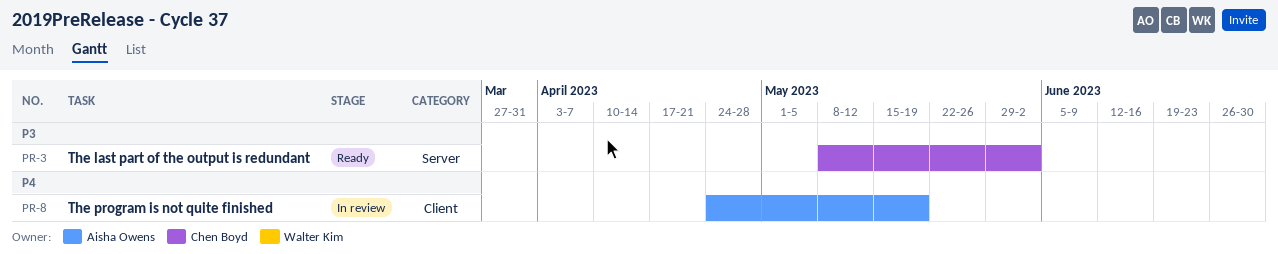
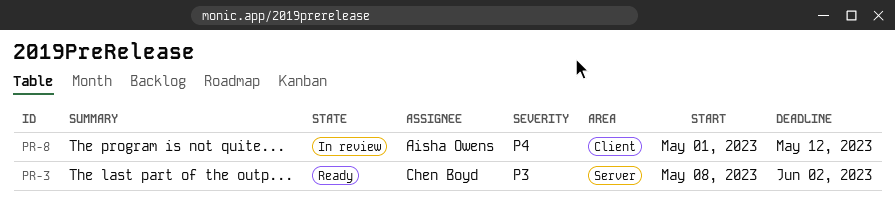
PR-8, start: Apr 24 -> May 1
PR-8, due: May 19 -> May 12

